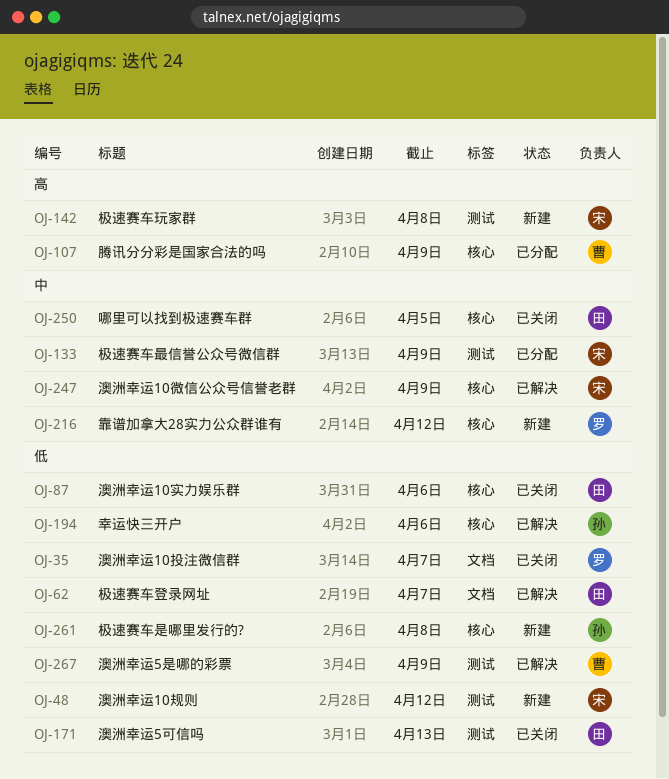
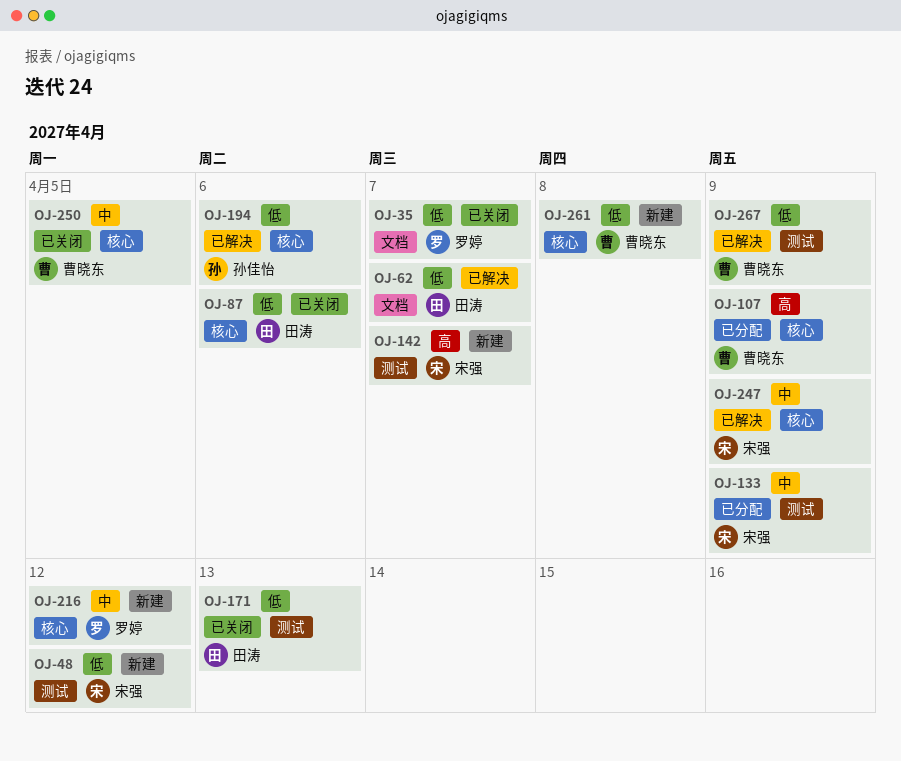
OJ-142, due: Apr 8 -> Apr 7
OJ-250, owner: 田涛 -> 曹晓东
OJ-261, owner: 孙佳怡 -> 曹晓东

